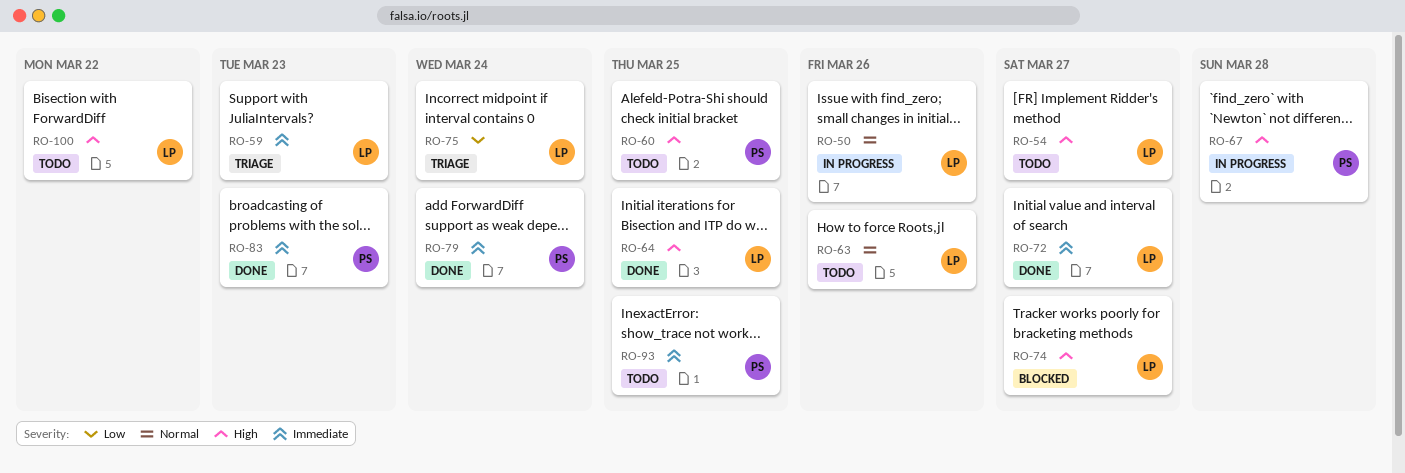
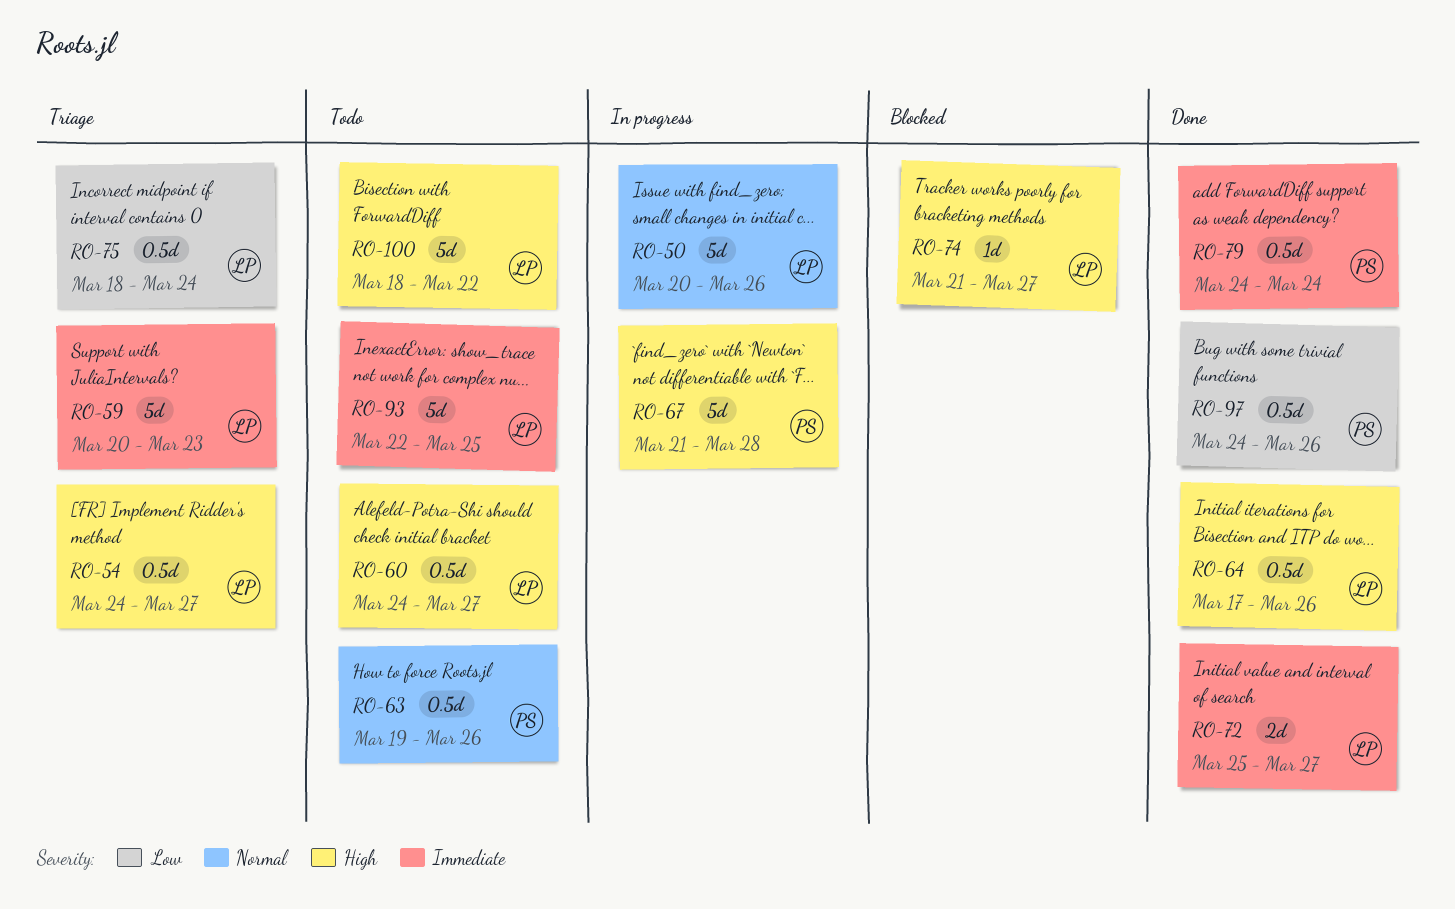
RO-54, status: Todo -> Triage
RO-60, owner: PS -> LP
RO-60, due: Mar 25 -> Mar 27
RO-63, owner: LP -> PS
RO-64, due: Mar 25 -> Mar 26
RO-83: present -> none
RO-93, owner: PS -> LP
RO-97: none -> present

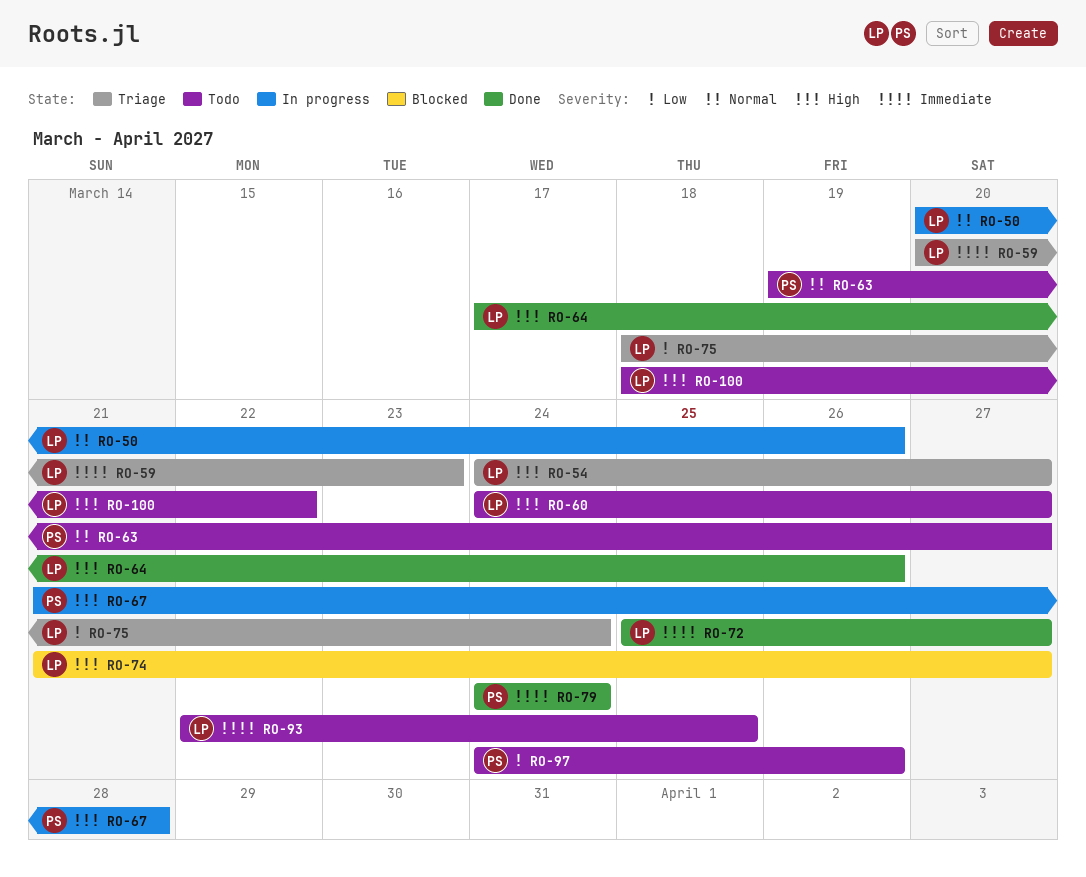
RO-63, due: Mar 26 -> Mar 27
RO-97, status: Done -> Todo

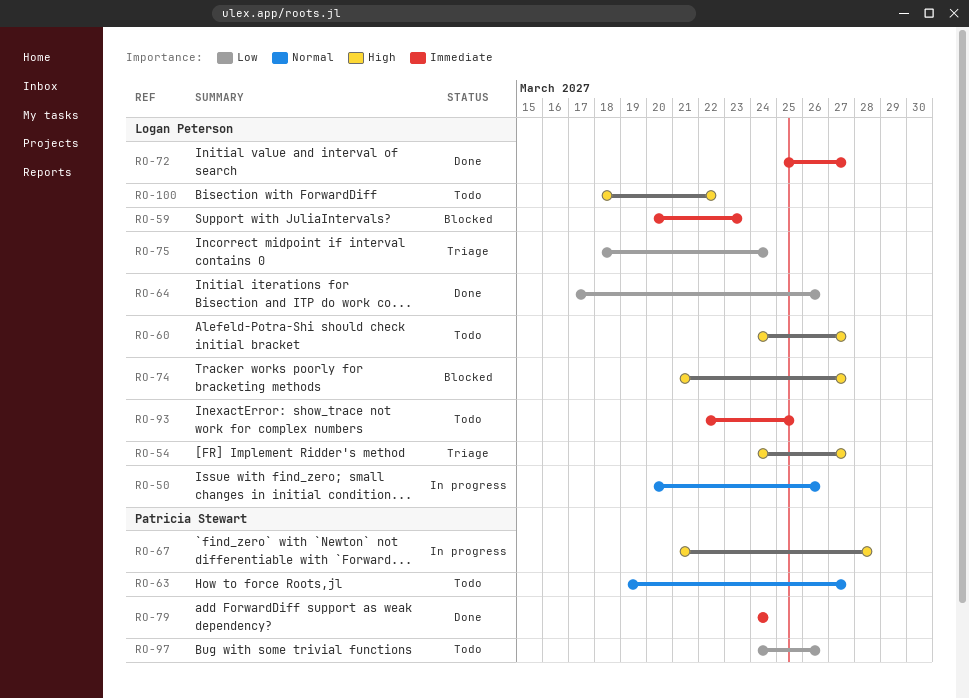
RO-59, status: Triage -> Blocked
RO-64, priority: High -> Low

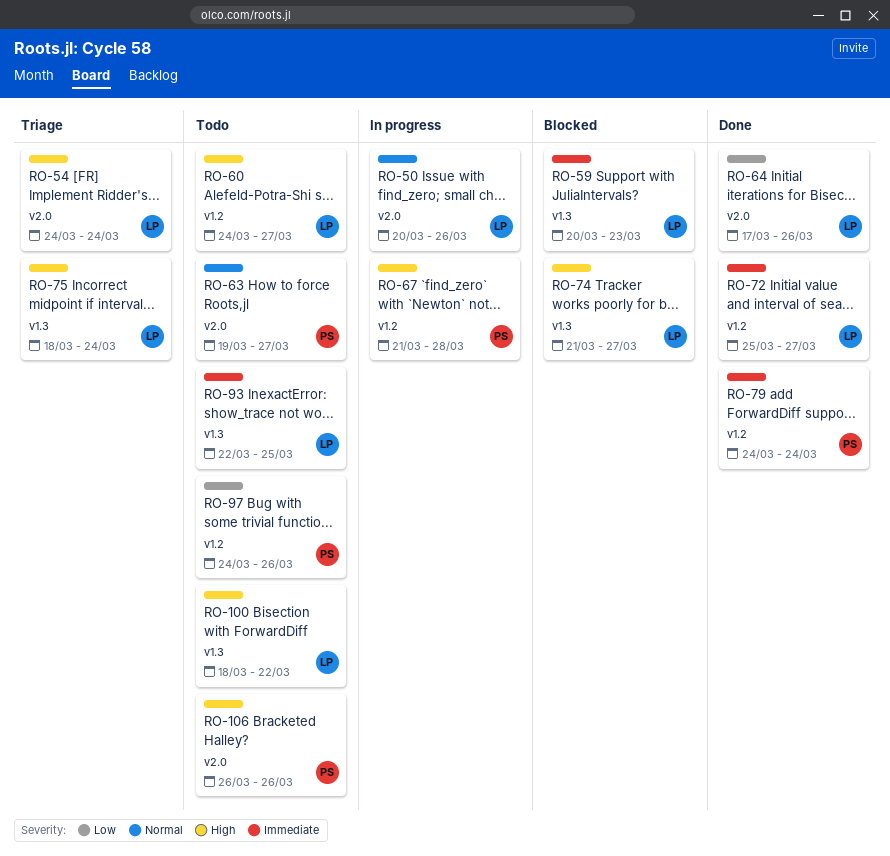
RO-54, due: Mar 27 -> Mar 24
RO-75, priority: Low -> High
RO-106: none -> present

